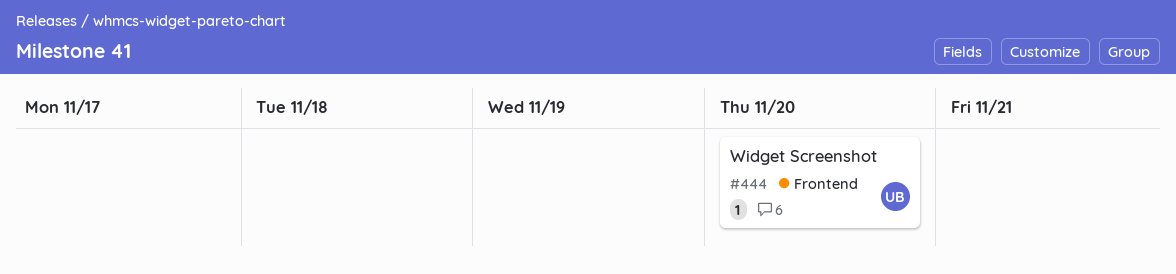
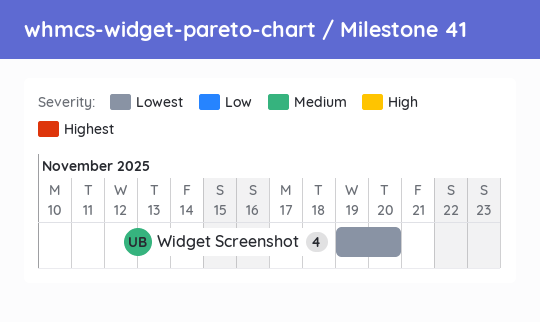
Widget Screenshot, estimate: 1 -> 4

